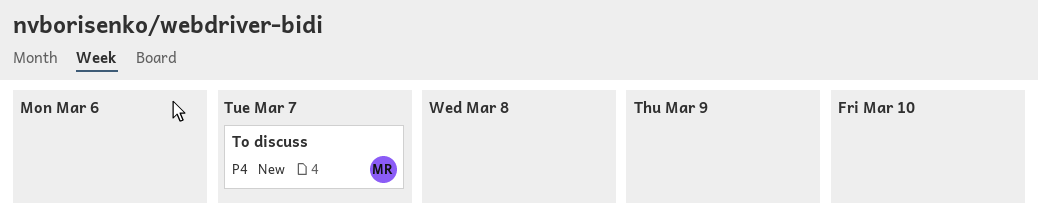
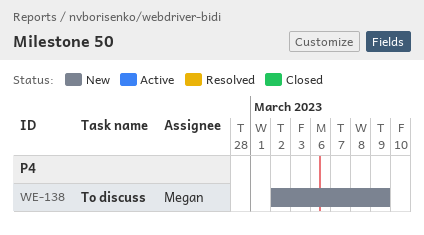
To discuss, due: Mar 7 -> Mar 9

